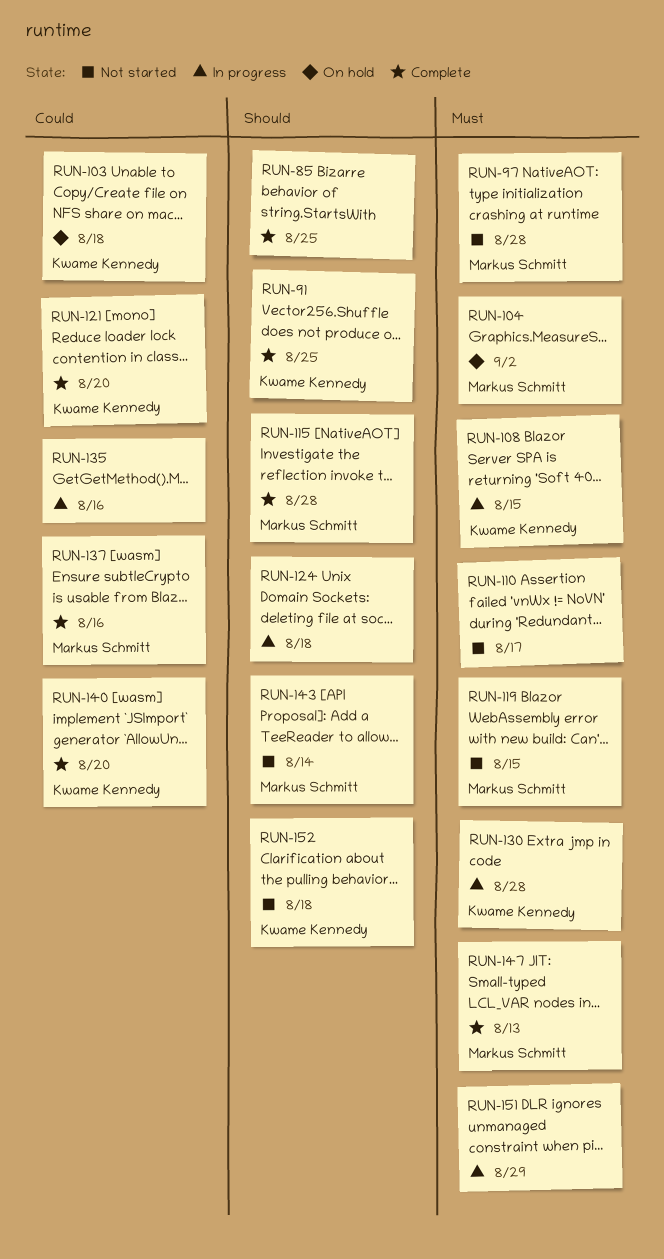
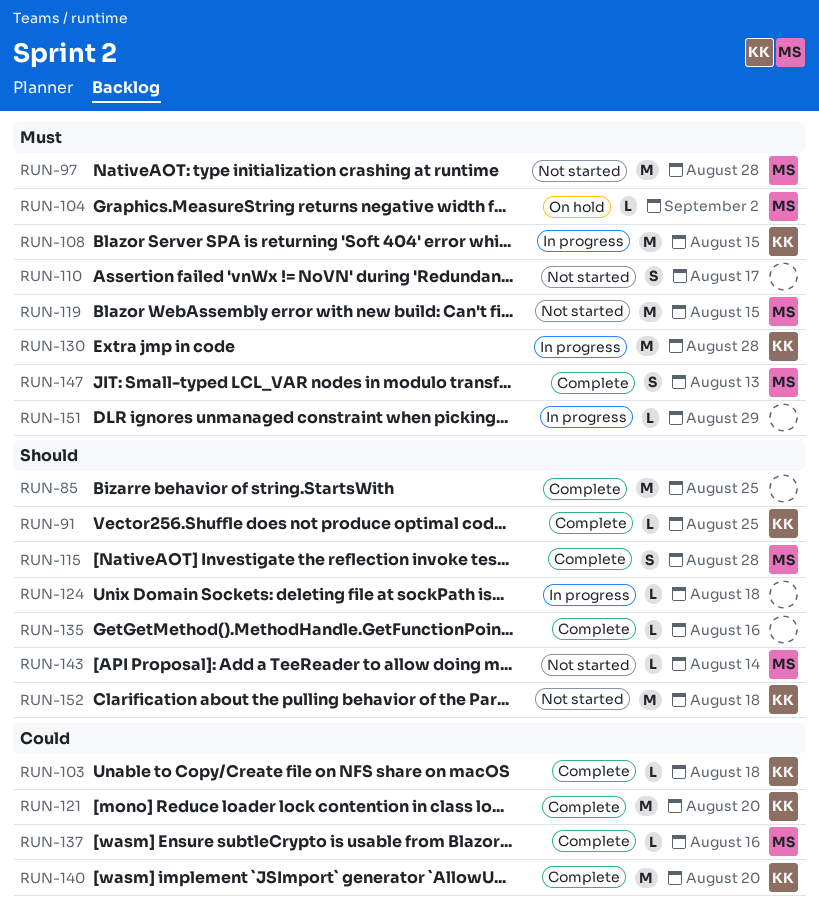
RUN-103, status: On hold -> Complete
RUN-135, status: In progress -> Complete
RUN-135, priority: Could -> Should

